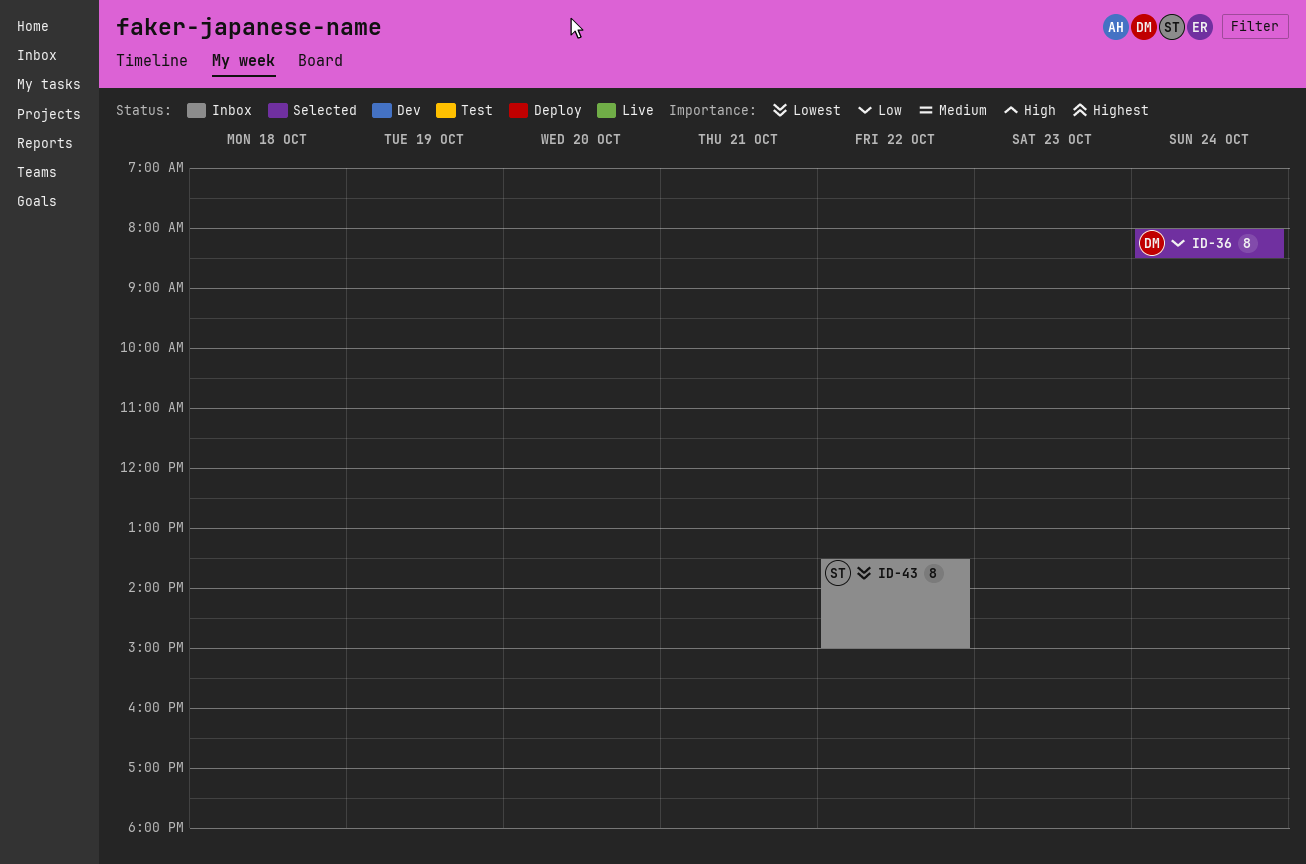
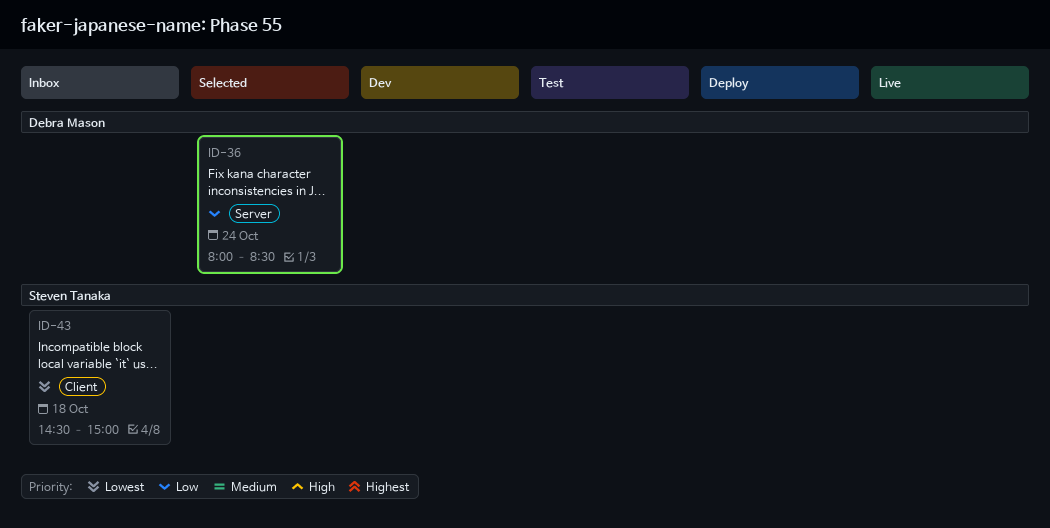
ID-43, day: Oct 22 -> Oct 18
ID-43, begins: 13:30 -> 14:30

